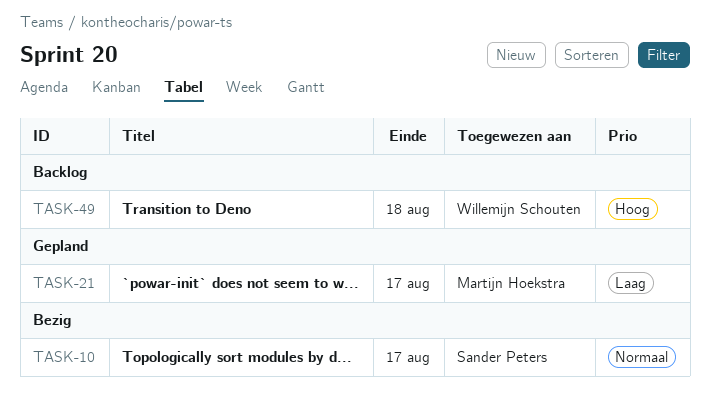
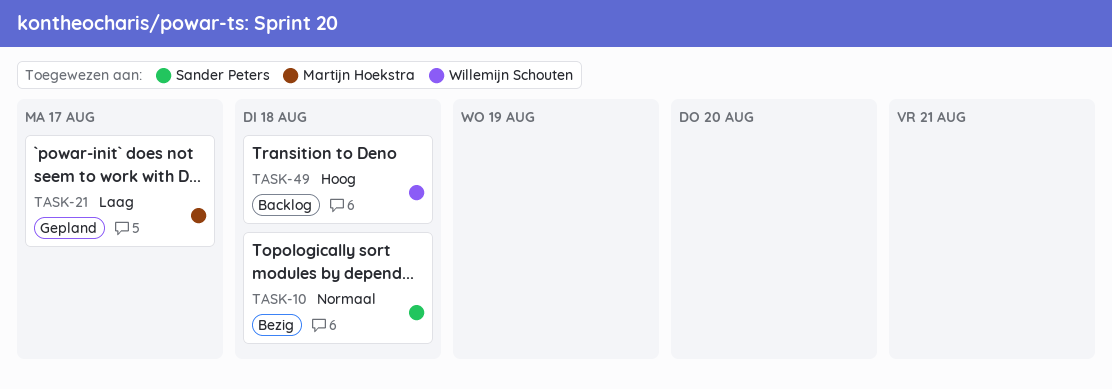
TASK-10, due: Aug 17 -> Aug 18

